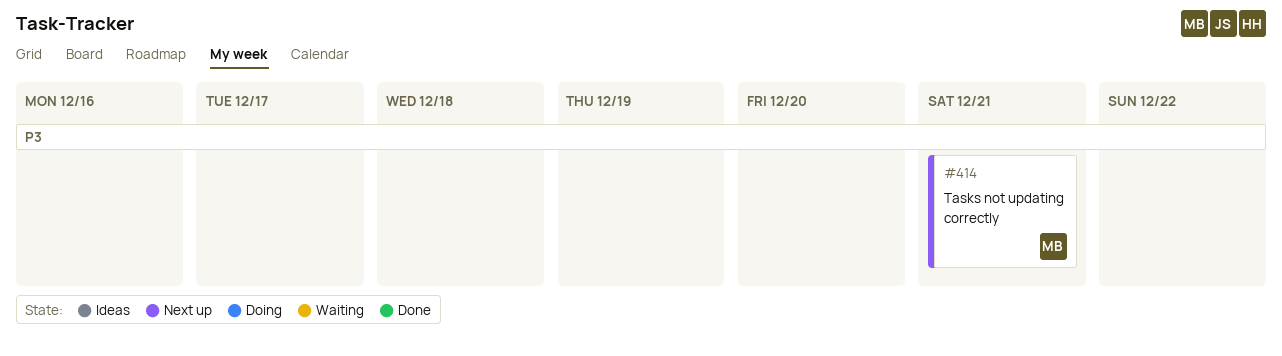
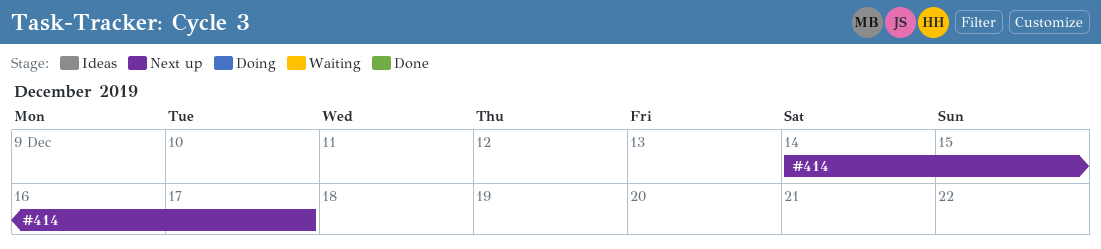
#414, due: Dec 21 -> Dec 17

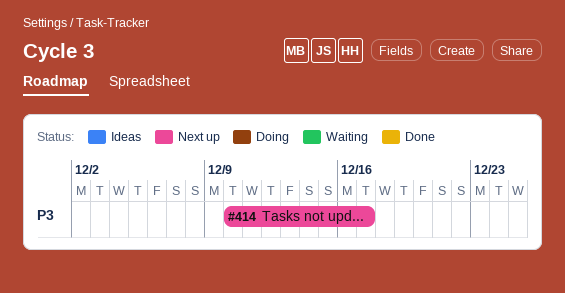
#414, start: Dec 14 -> Dec 10

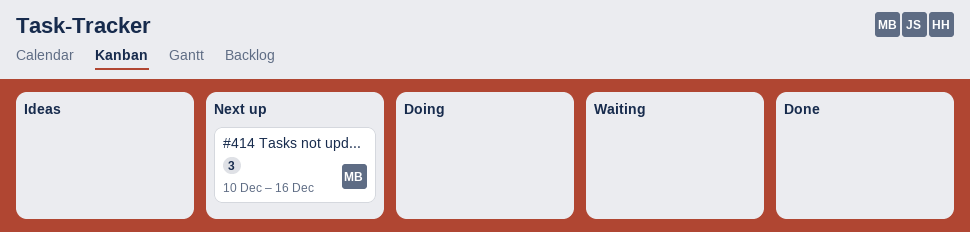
#414, due: Dec 17 -> Dec 16

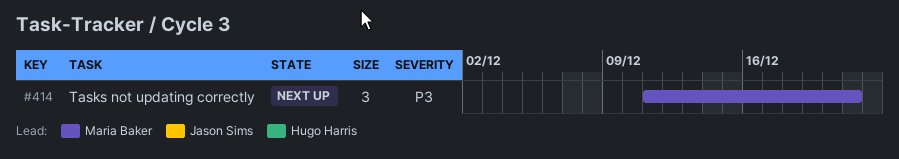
#414, start: Dec 10 -> Dec 11
#414, due: Dec 16 -> Dec 21

